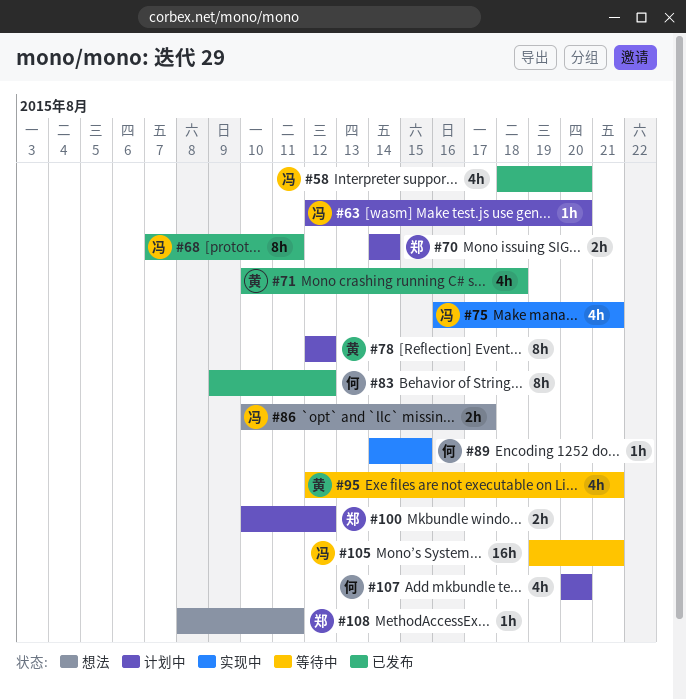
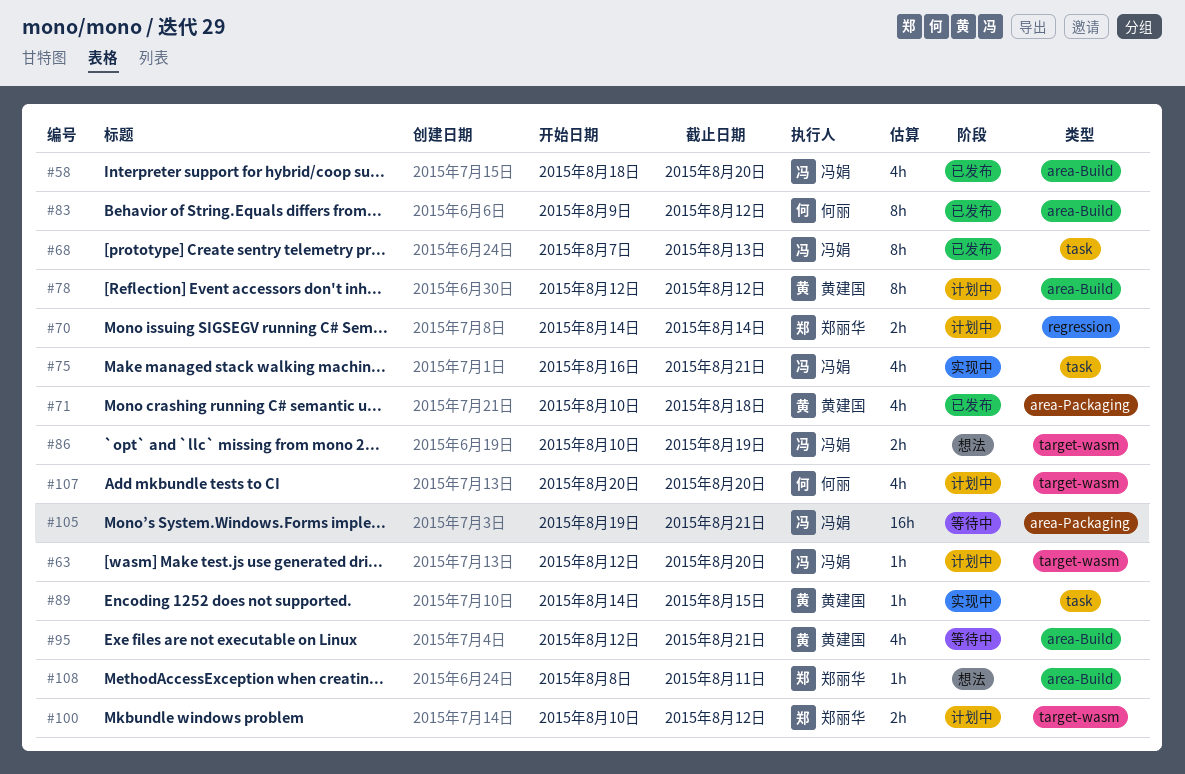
#68, due: Aug 11 -> Aug 13
#86, due: Aug 17 -> Aug 19
#89, owner: 何丽 -> 黄建国

